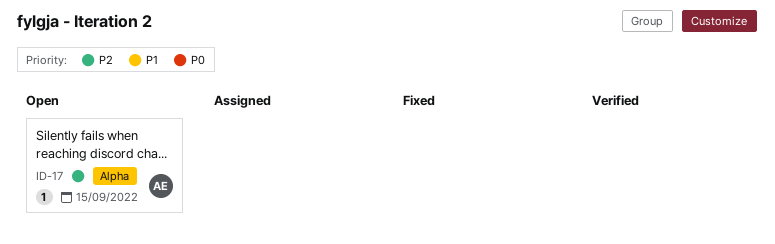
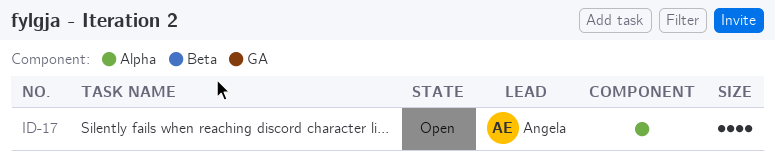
ID-17, estimate: 1 -> 4

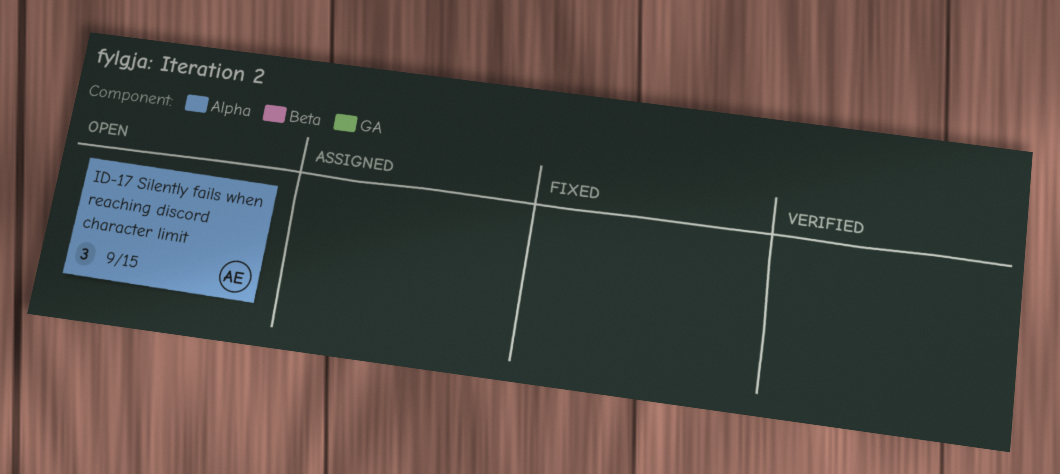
ID-17, estimate: 4 -> 3

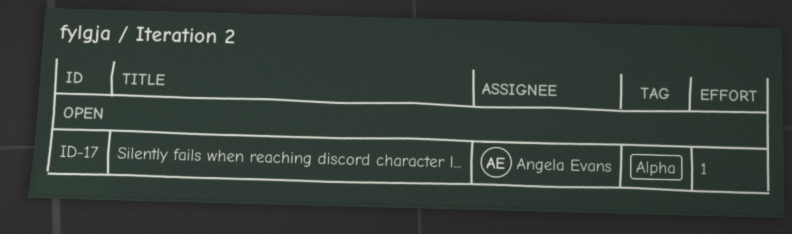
ID-17, estimate: 3 -> 1

